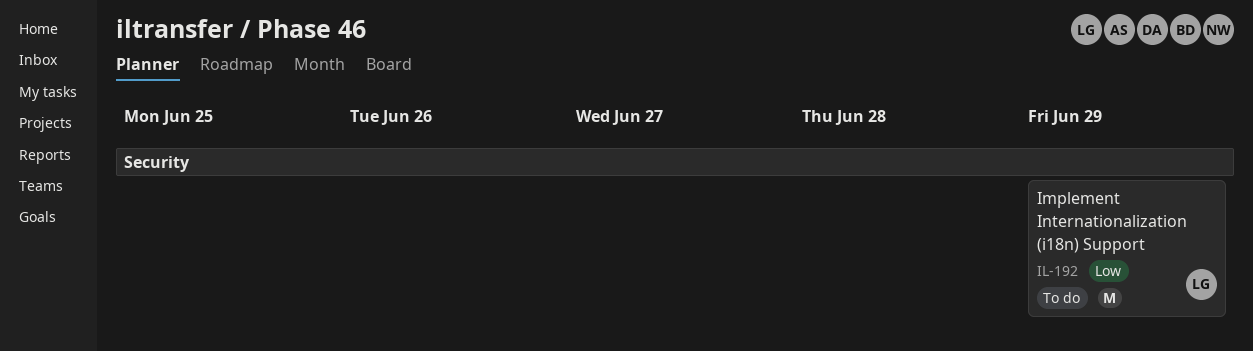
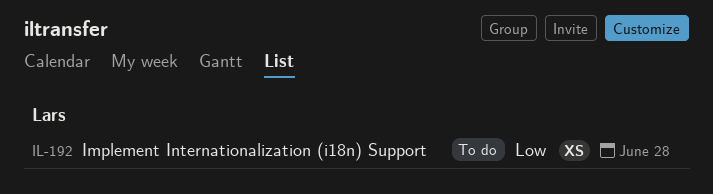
IL-192, estimate: M -> XS
IL-192, due: Jun 29 -> Jun 28

